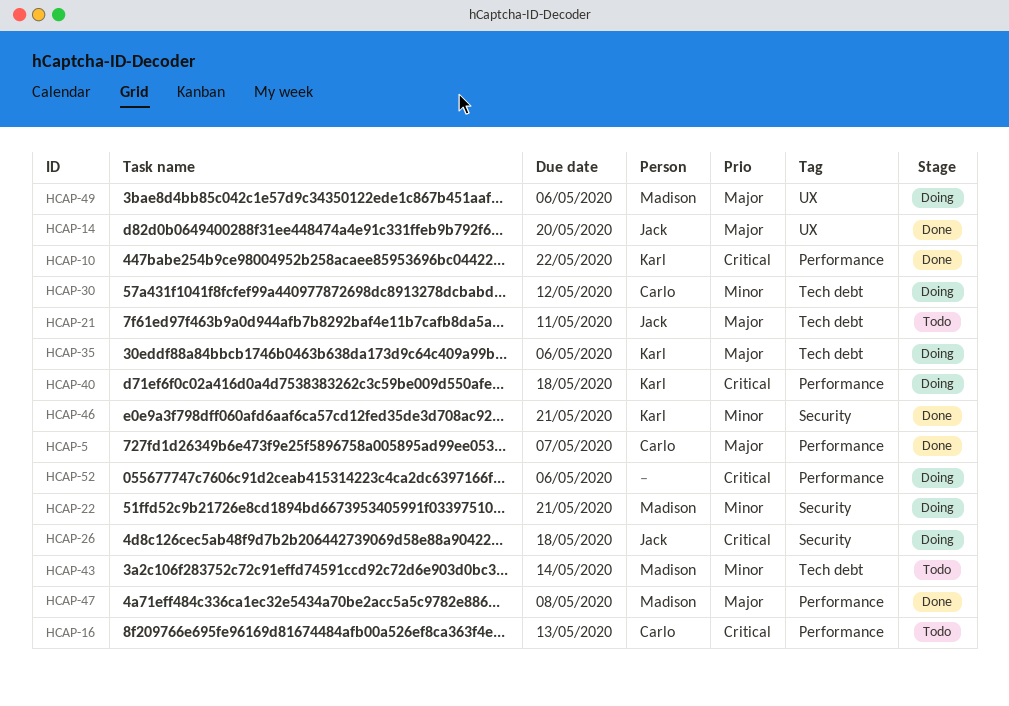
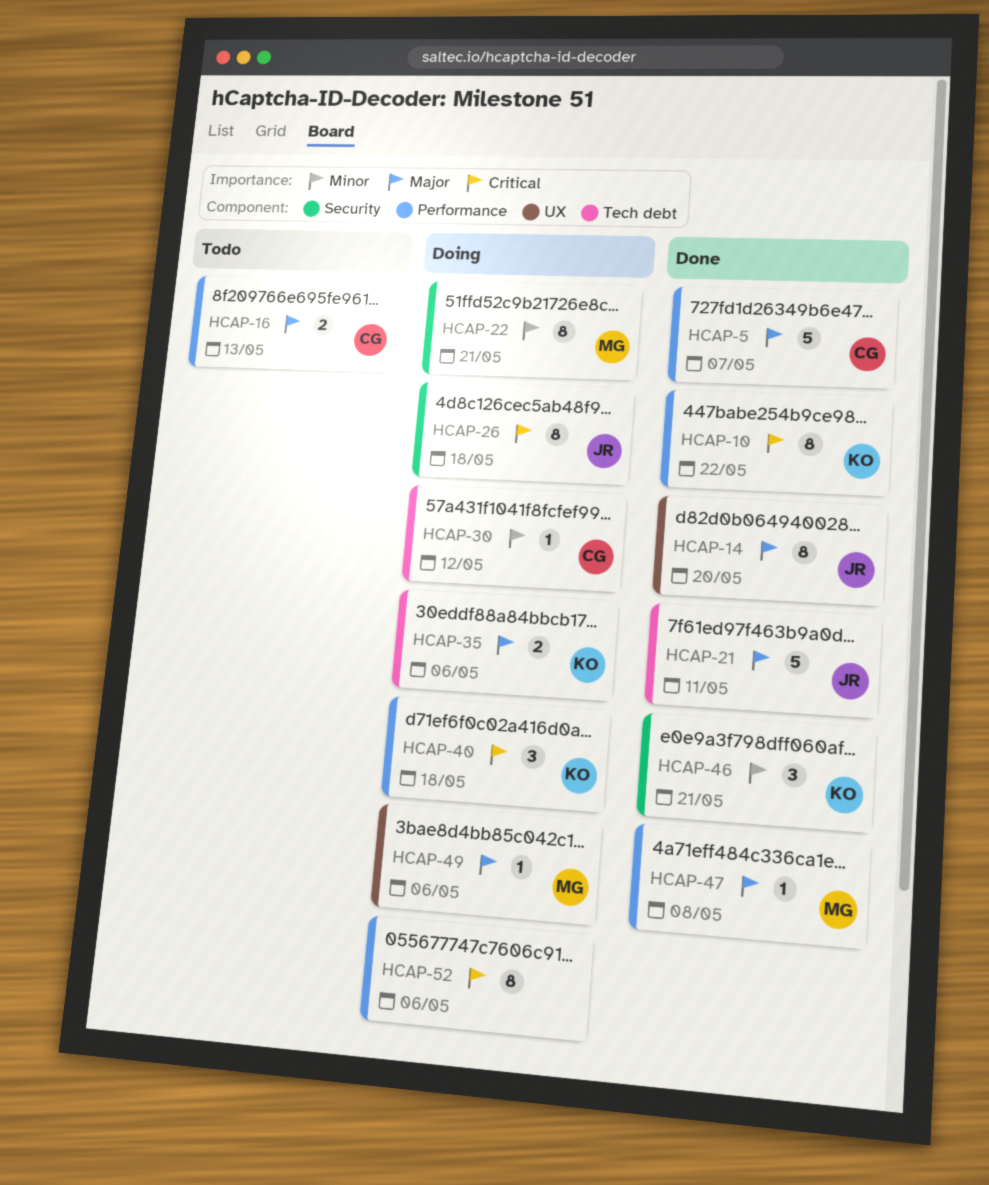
HCAP-16, priority: Critical -> Major
HCAP-21, status: Todo -> Done
HCAP-43: present -> none

